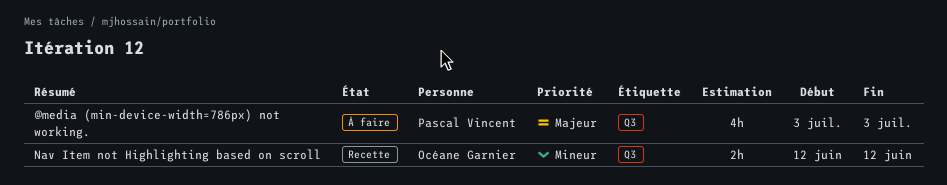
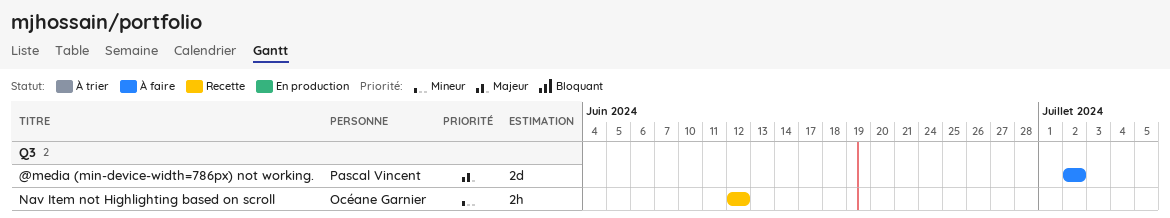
@media (min-device-width=786px) not working., estimate: 4h -> 2d
@media (min-device-width=786px) not working., start: Jul 3 -> Jul 2
@media (min-device-width=786px) not working., due: Jul 3 -> Jul 2

